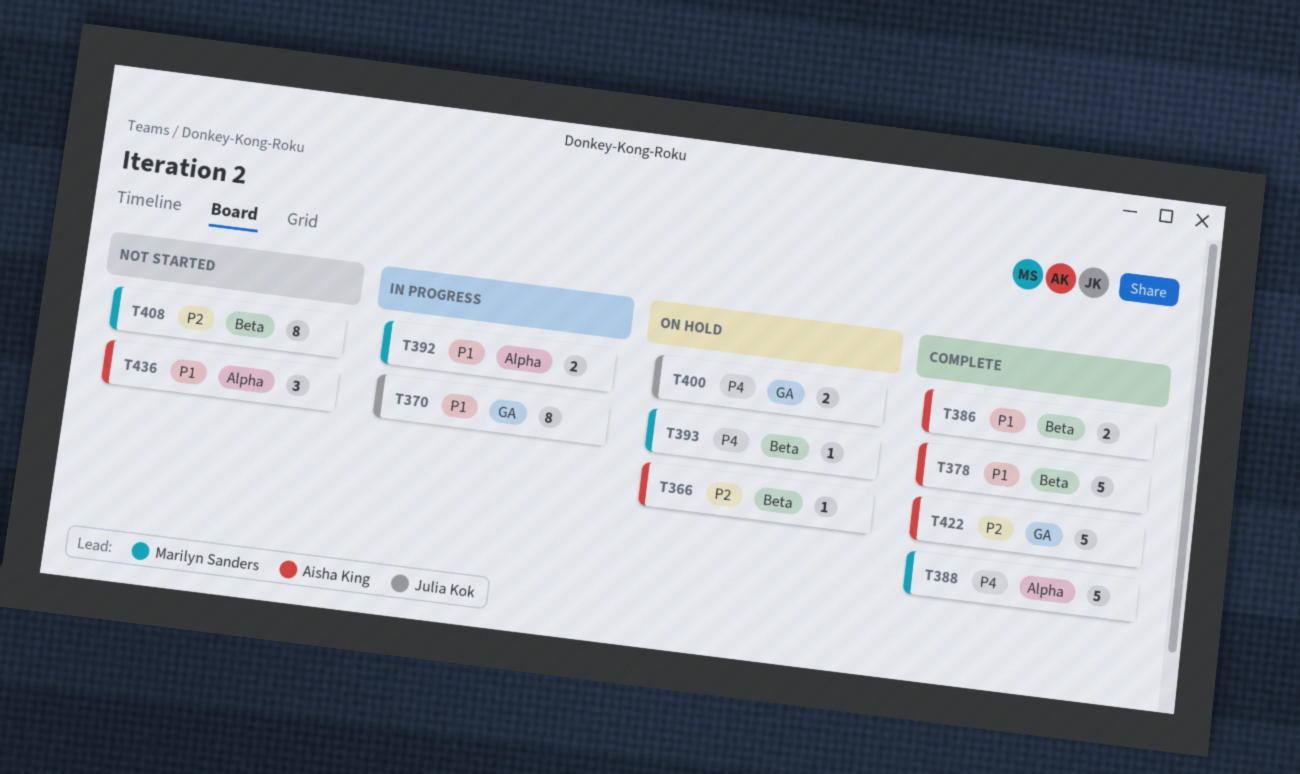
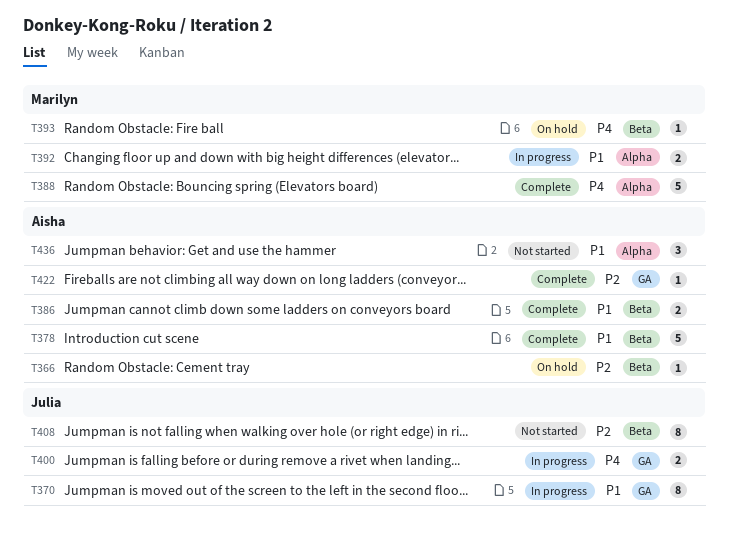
T400, status: On hold -> In progress
T408, owner: Marilyn Sanders -> Julia Kok
T422, estimate: 5 -> 1

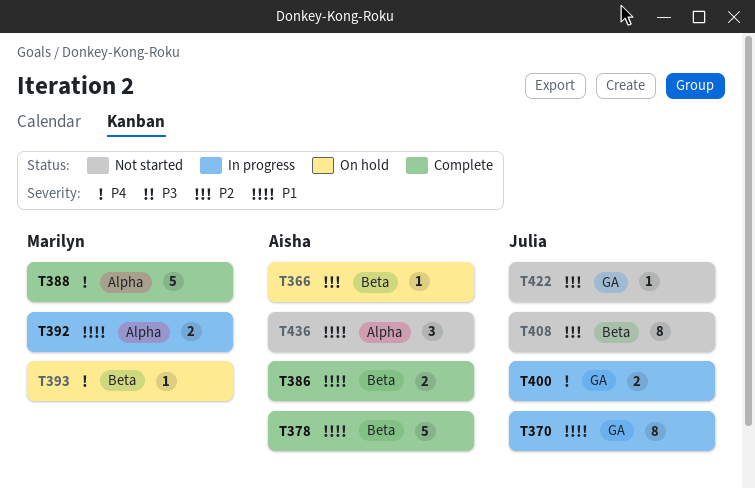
T422, status: Complete -> Not started
T422, owner: Aisha -> Julia

